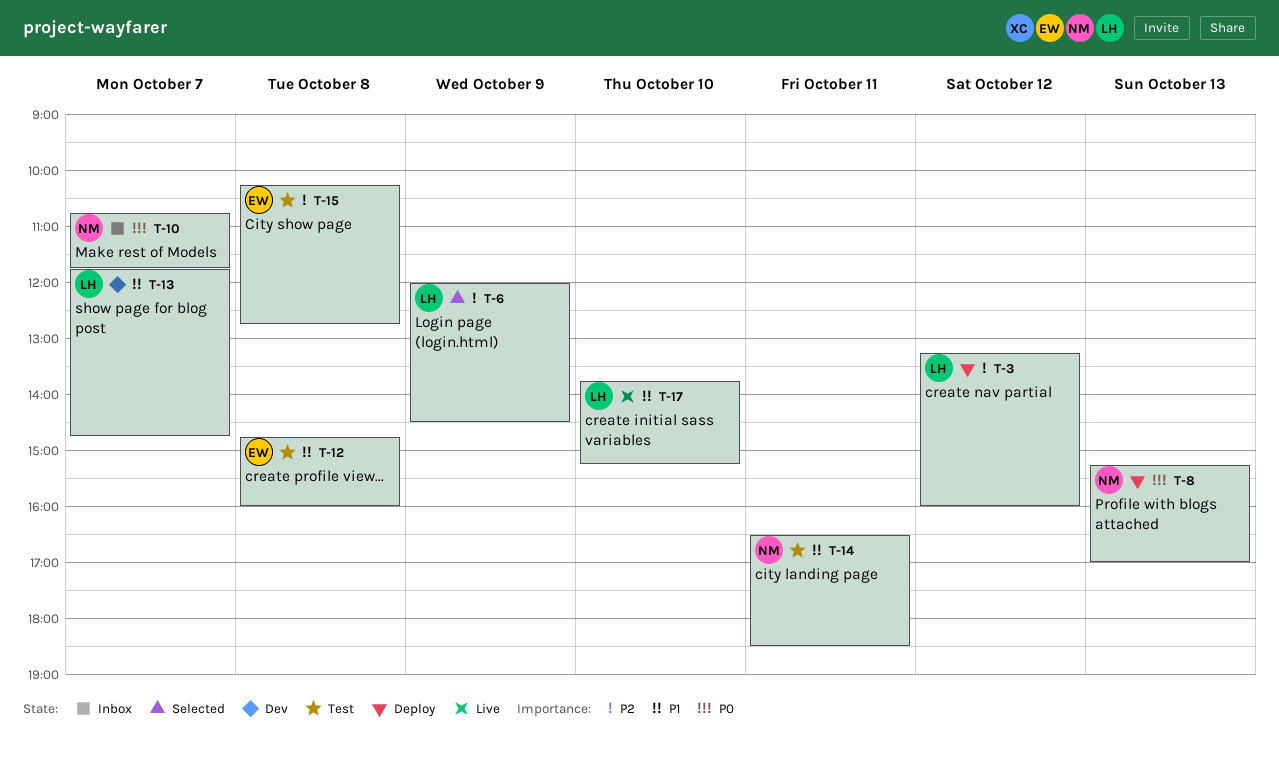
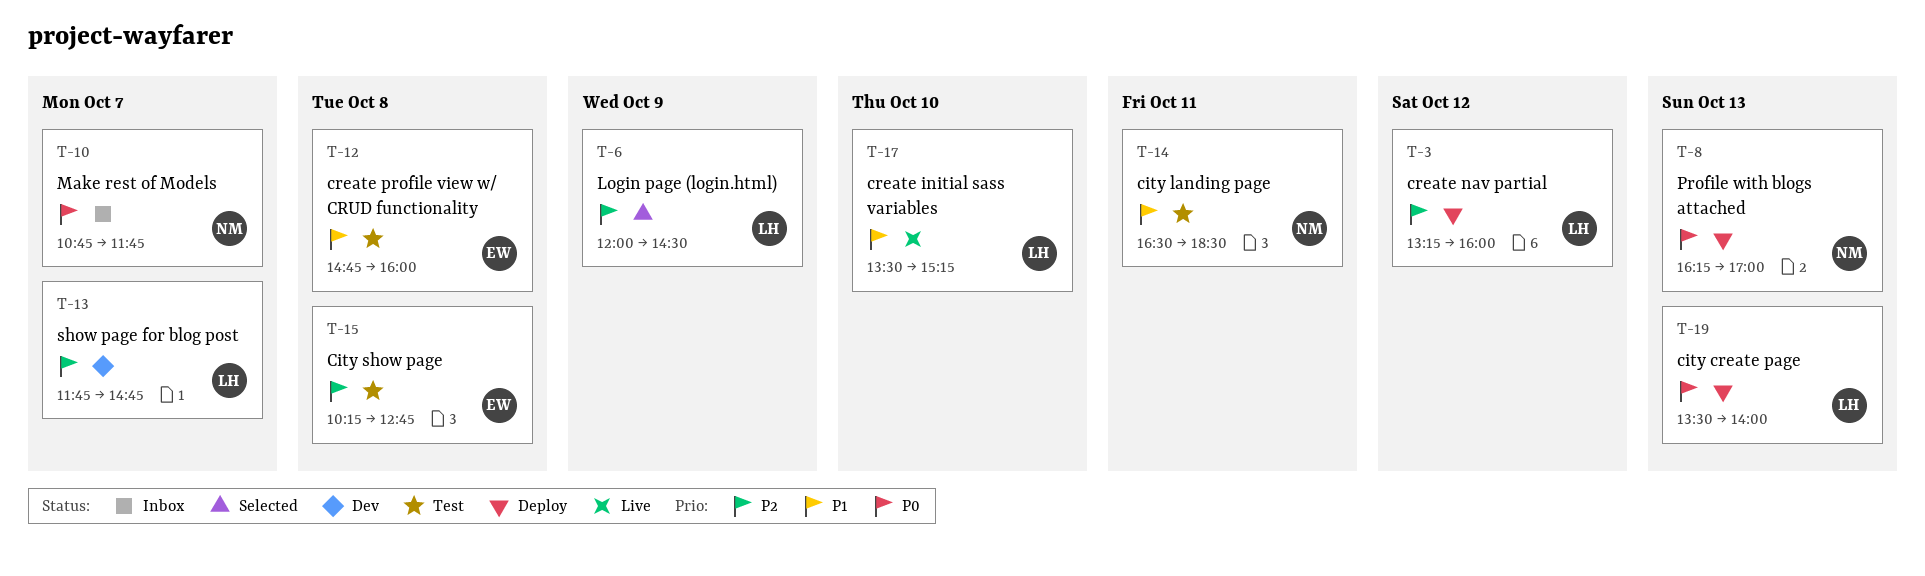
T-8, begins: 15:15 -> 16:15
T-13, priority: P1 -> P2
T-17, begins: 13:45 -> 13:30
T-19: none -> present

